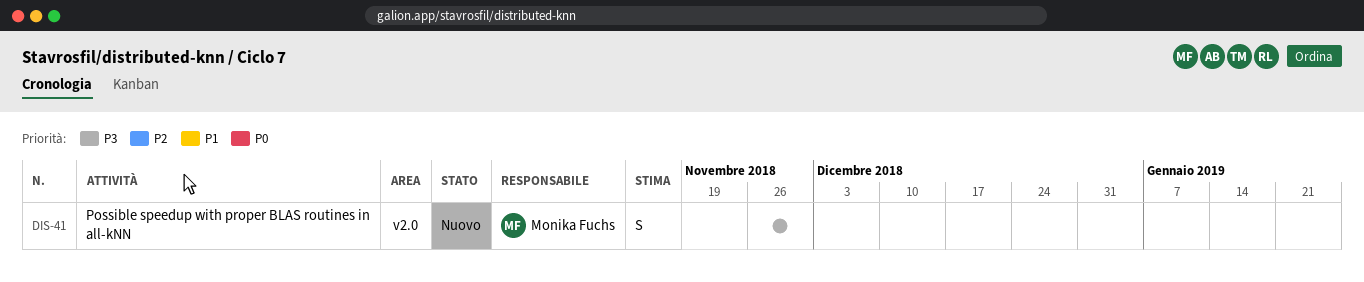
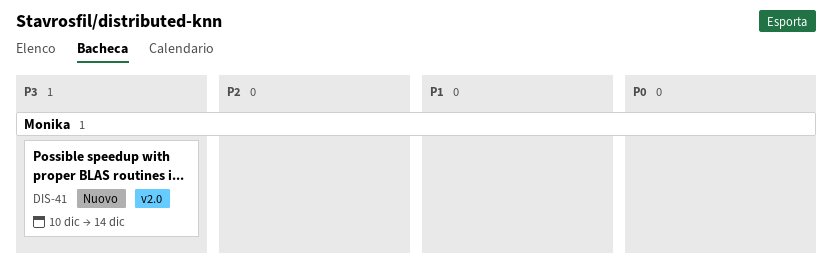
DIS-41, start: Nov 26 -> Dec 10
DIS-41, due: Nov 30 -> Dec 14

